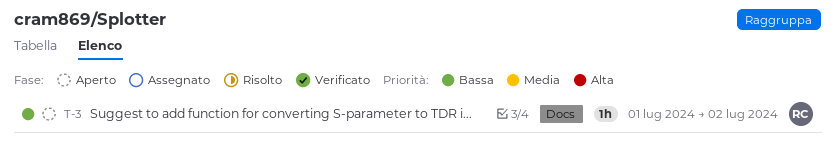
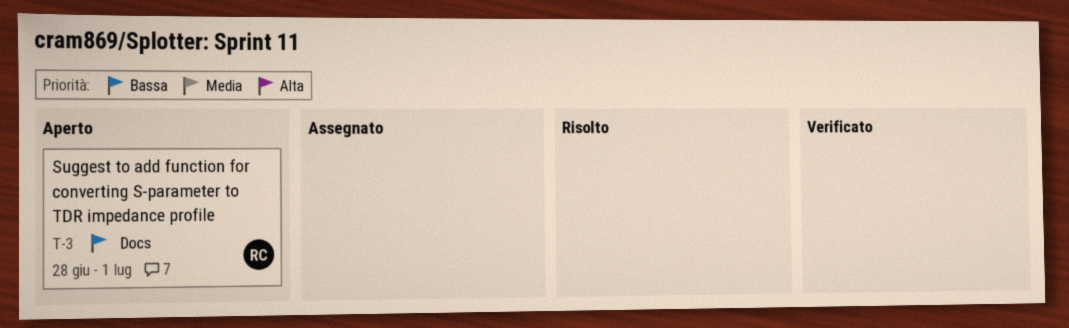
T-3, start: Jul 1 -> Jun 28
T-3, due: Jul 2 -> Jul 1

